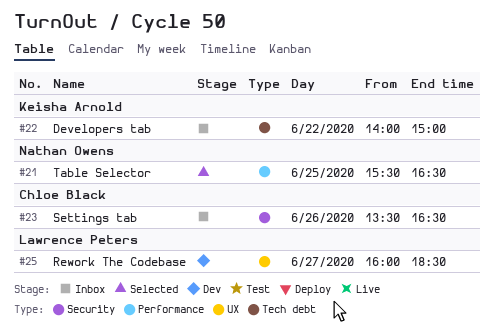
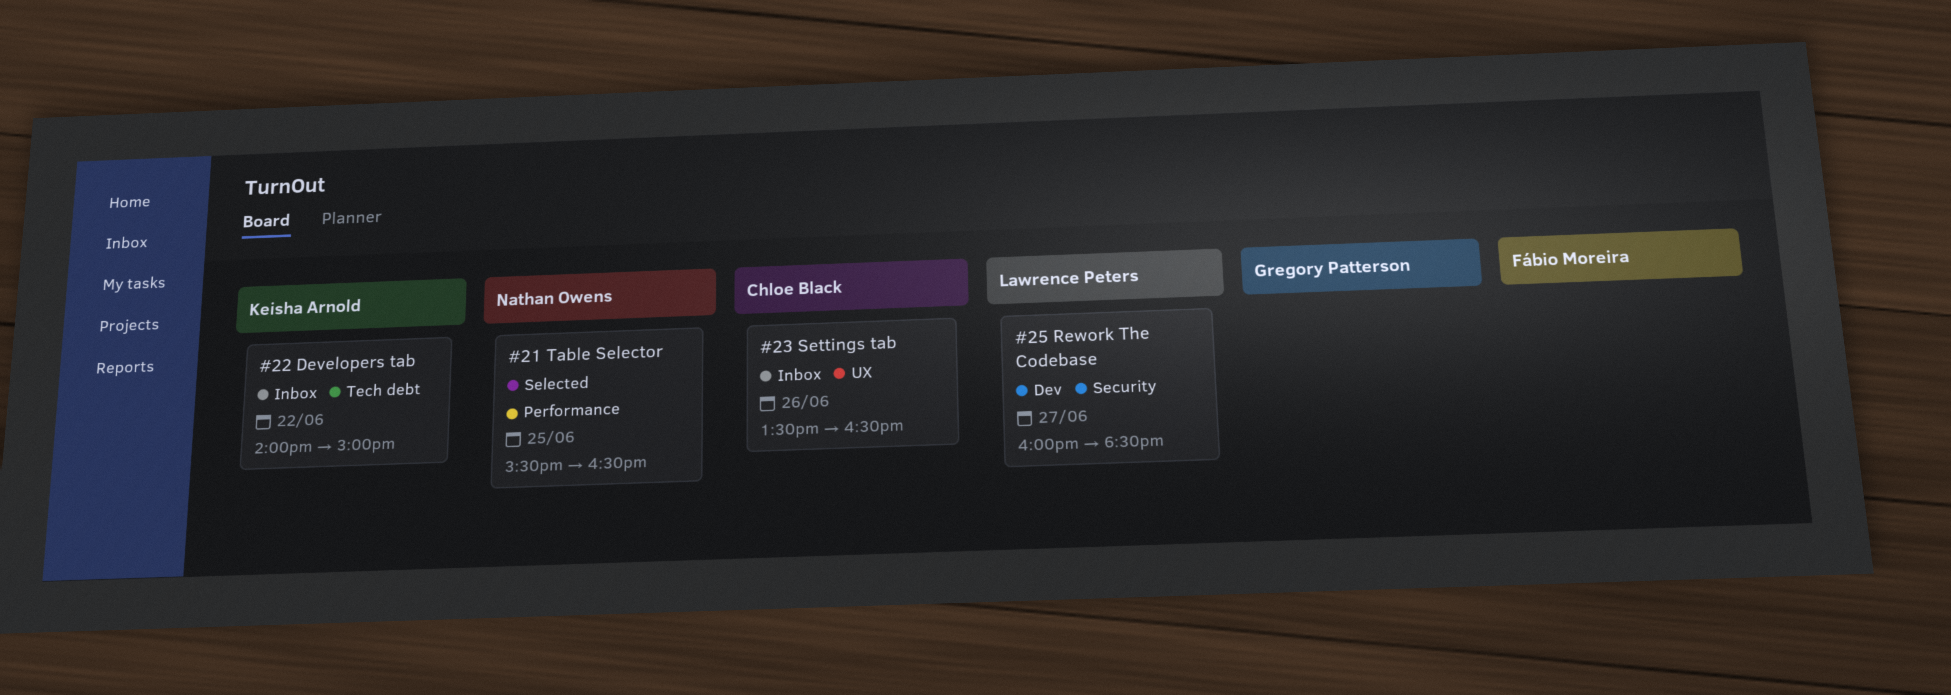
#23, label: Security -> UX
#25, label: UX -> Security

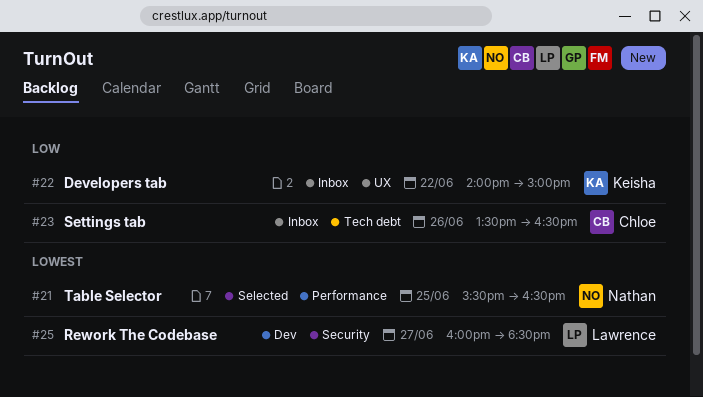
#22, label: Tech debt -> UX
#23, label: UX -> Tech debt

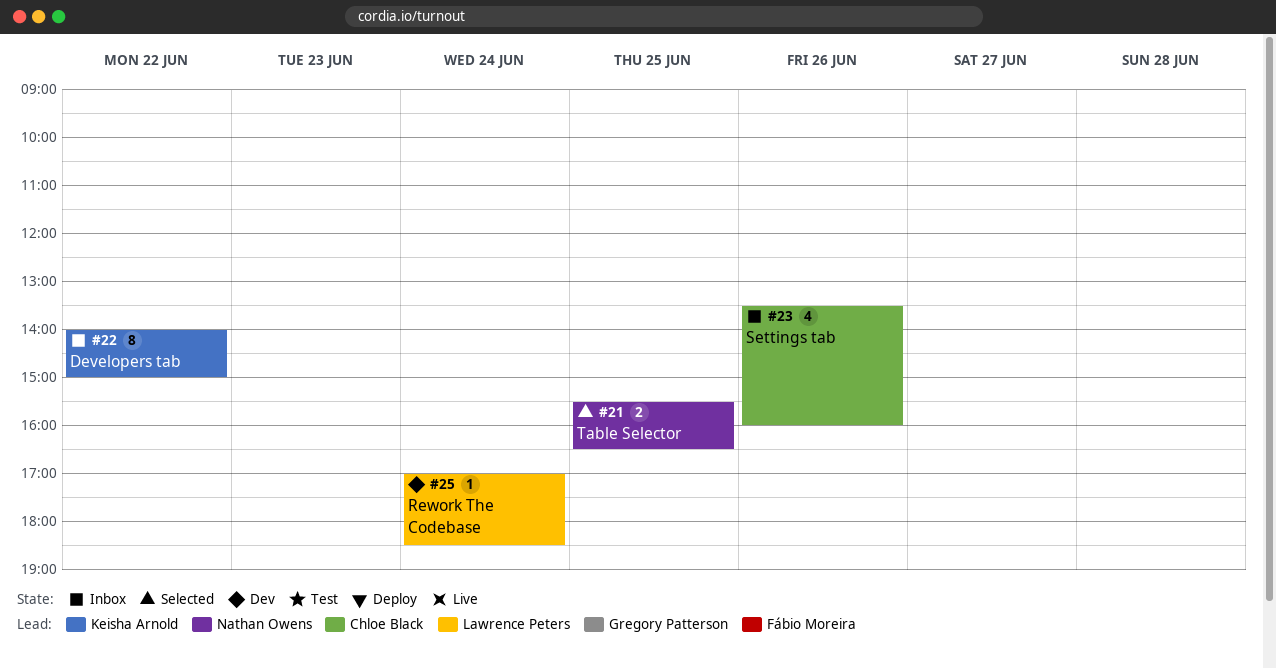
#23, ends: 16:30 -> 16:00
#25, day: Jun 27 -> Jun 24
#25, begins: 16:00 -> 17:00

